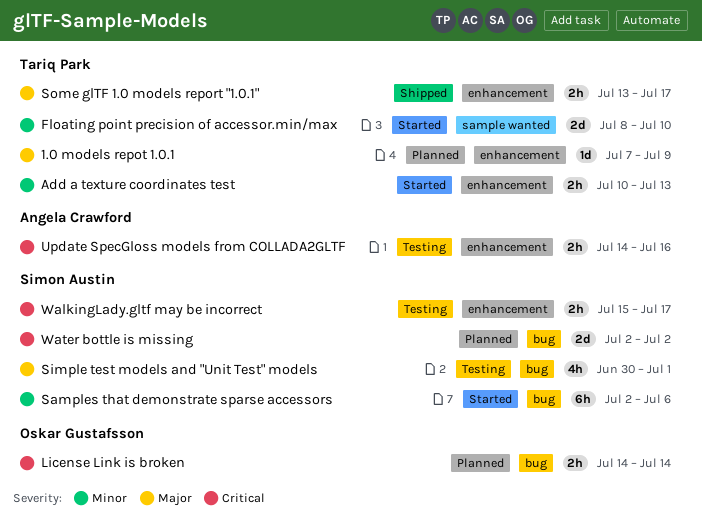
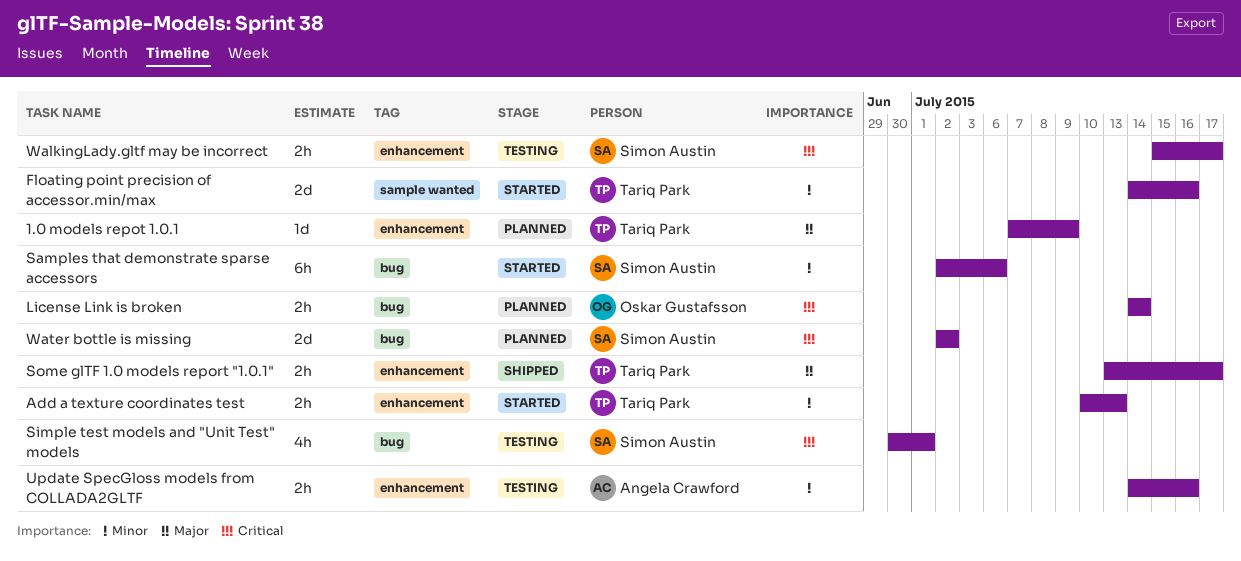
Floating point precision of accessor.min/max, start: Jul 8 -> Jul 14
Floating point precision of accessor.min/max, due: Jul 10 -> Jul 16
Simple test models and "Unit Test" models, priority: Major -> Critical
Update SpecGloss models from COLLADA2GLTF, priority: Critical -> Minor

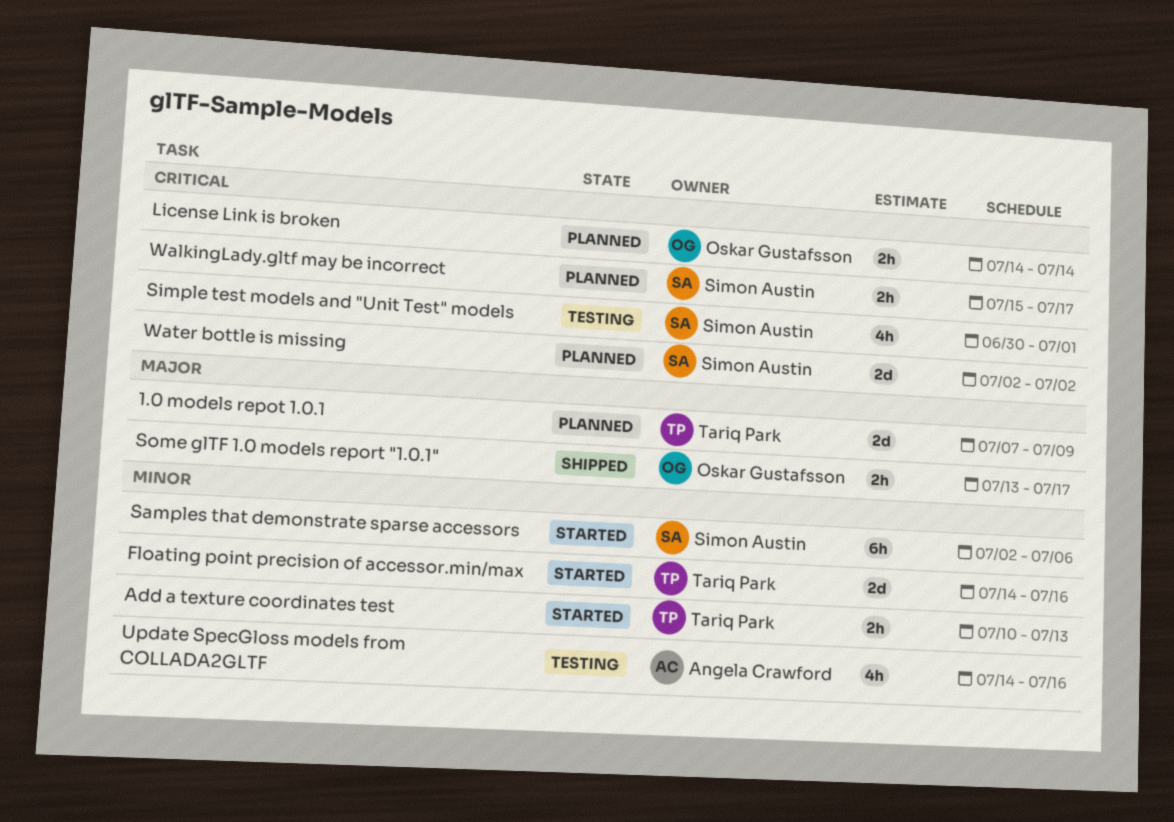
1.0 models repot 1.0.1, estimate: 1d -> 2d
Some glTF 1.0 models report "1.0.1", owner: Tariq Park -> Oskar Gustafsson
Update SpecGloss models from COLLADA2GLTF, estimate: 2h -> 4h
WalkingLady.gltf may be incorrect, status: Testing -> Planned

